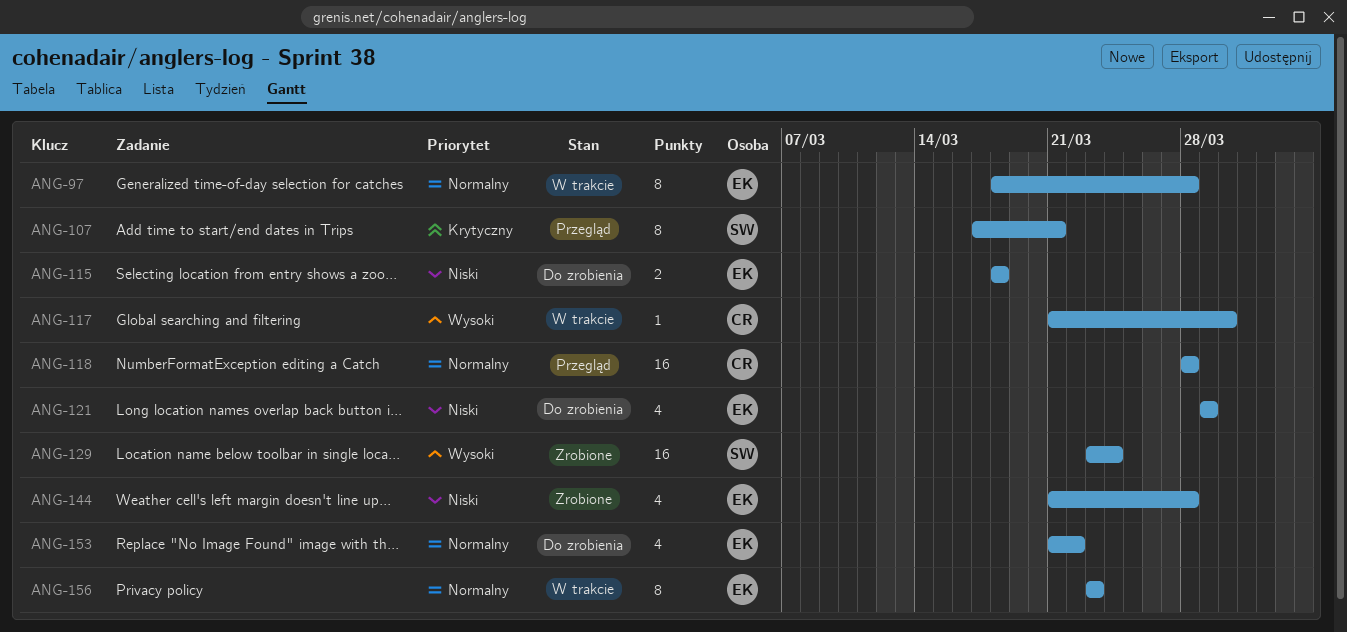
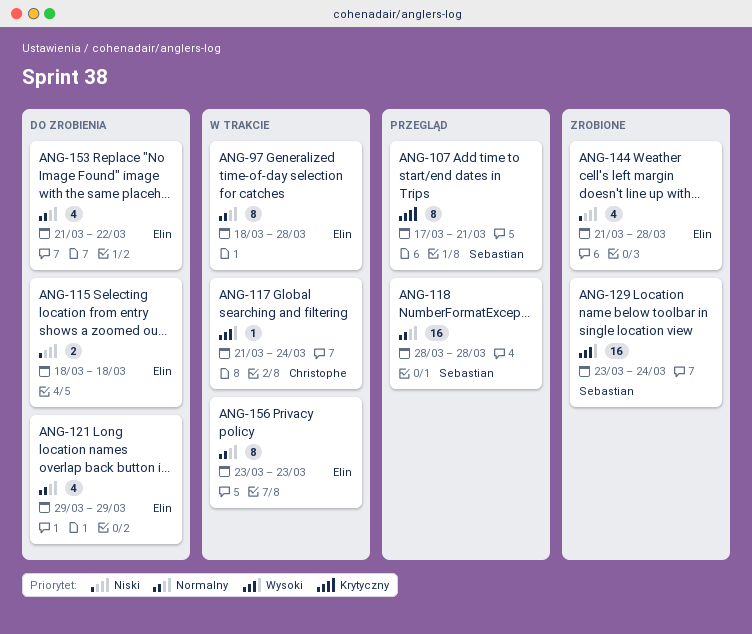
ANG-117, due: Mar 30 -> Mar 24
ANG-118, owner: Christophe -> Sebastian
ANG-121, priority: Niski -> Normalny

